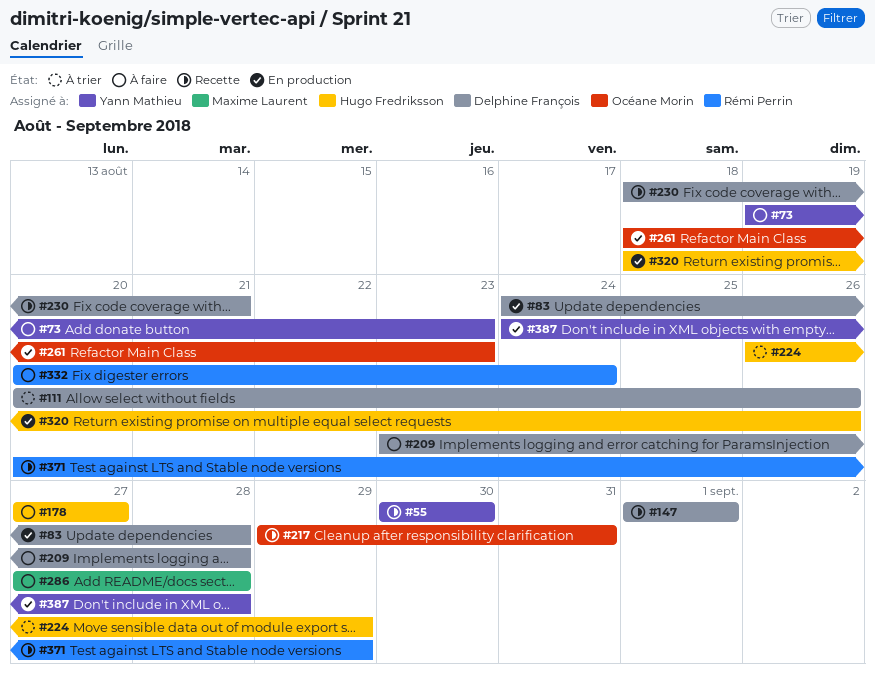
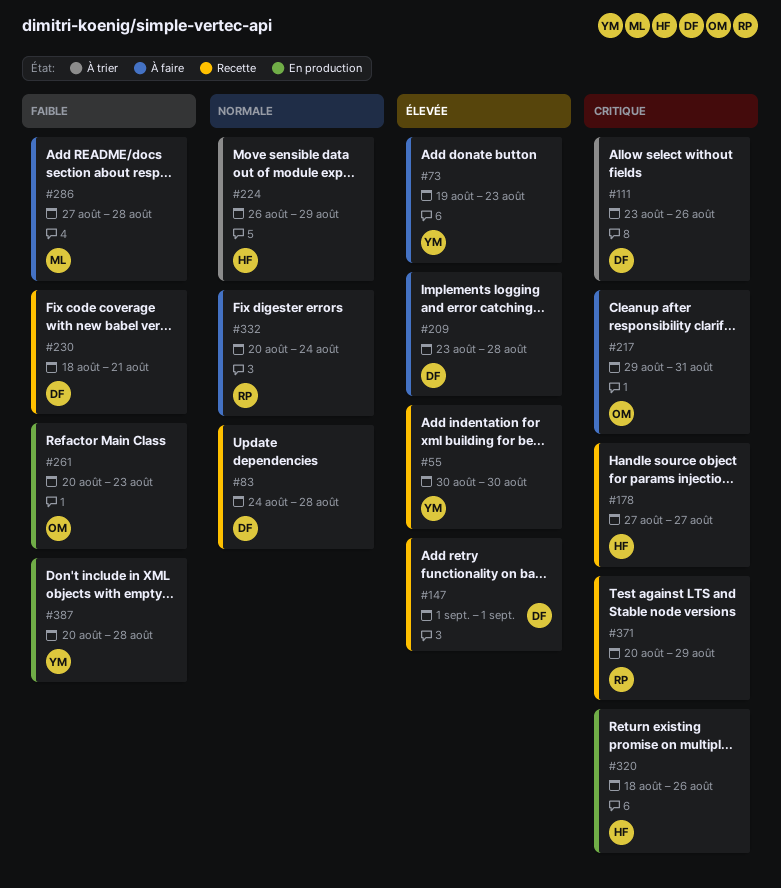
#83, status: En production -> Recette
#111, start: Aug 20 -> Aug 23
#178, status: À faire -> Recette
#217, status: Recette -> À faire
#261, start: Aug 18 -> Aug 20
#387, start: Aug 24 -> Aug 20

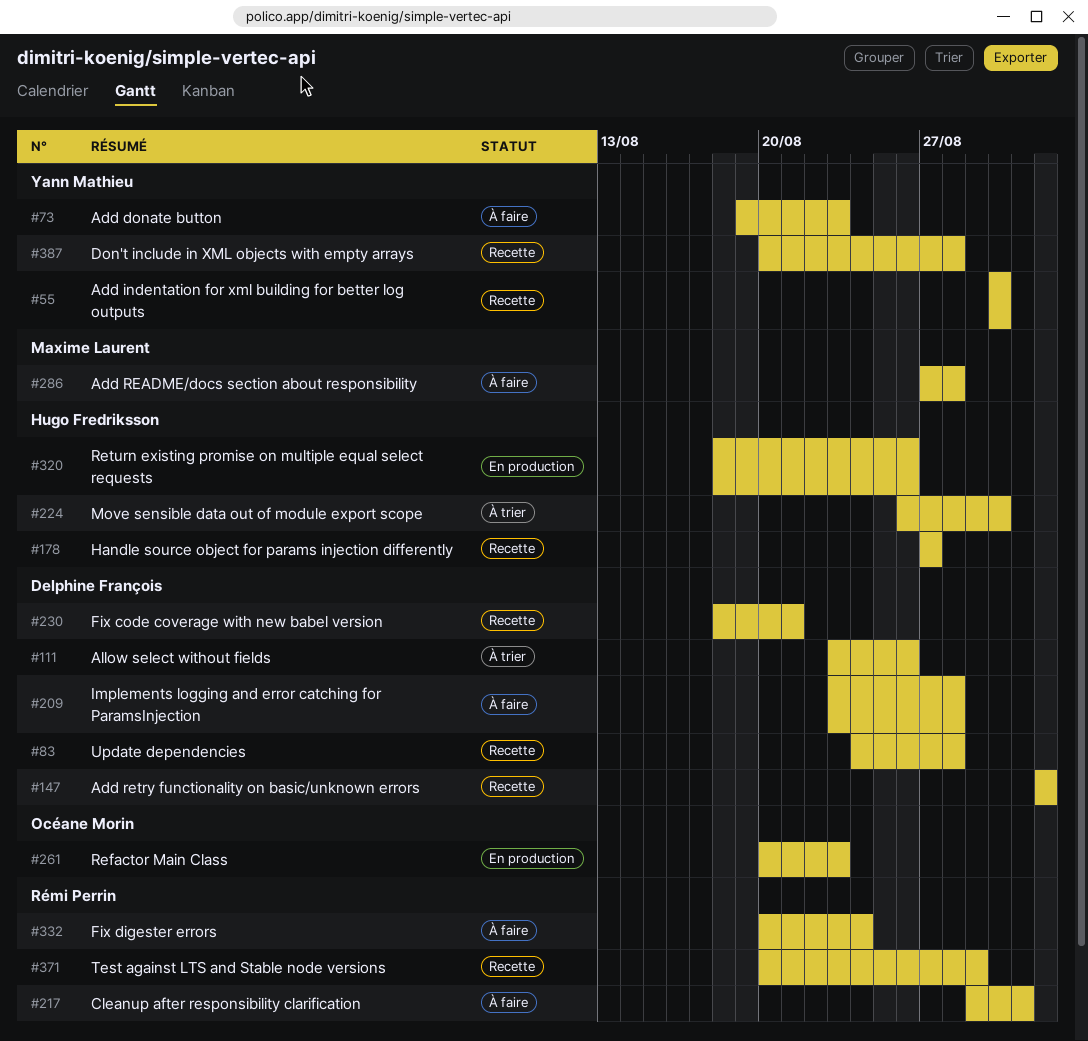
#217, owner: Océane Morin -> Rémi Perrin
#224, due: Aug 29 -> Aug 30
#387, status: En production -> Recette

